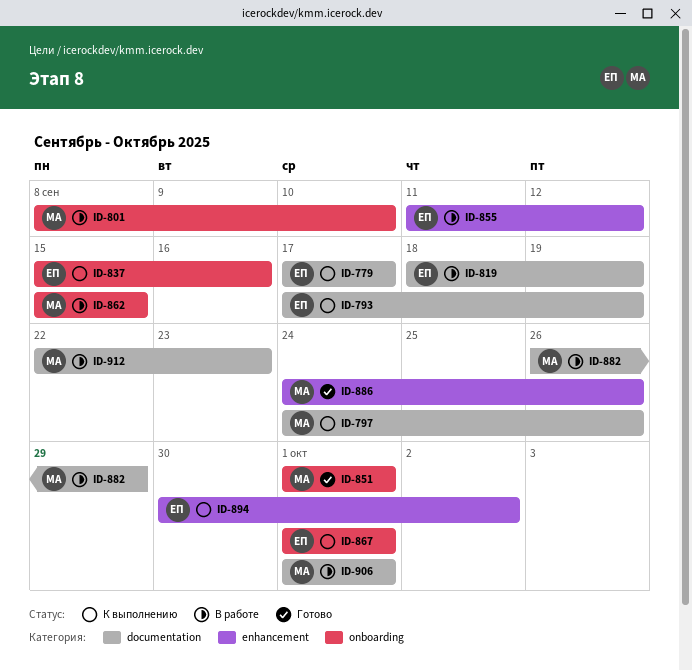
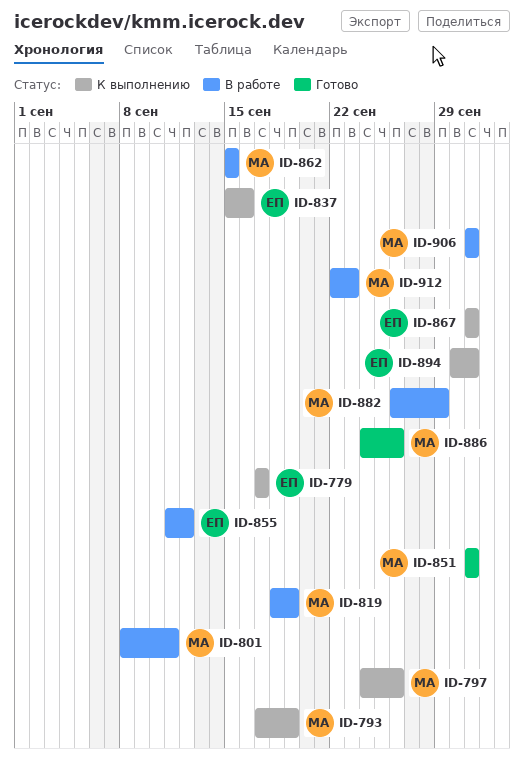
ID-793, owner: ЕП -> МА
ID-801, due: Sep 10 -> Sep 11
ID-819, owner: ЕП -> МА
ID-894, due: Oct 2 -> Oct 1

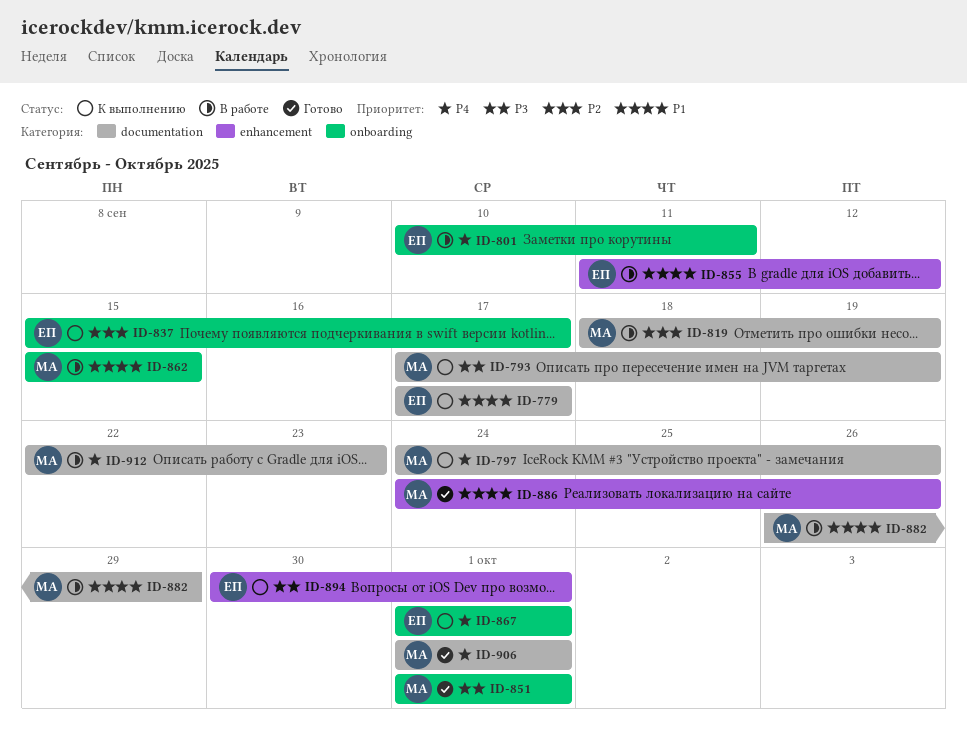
ID-801, owner: МА -> ЕП
ID-801, start: Sep 8 -> Sep 10
ID-837, due: Sep 16 -> Sep 17
ID-906, status: В работе -> Готово

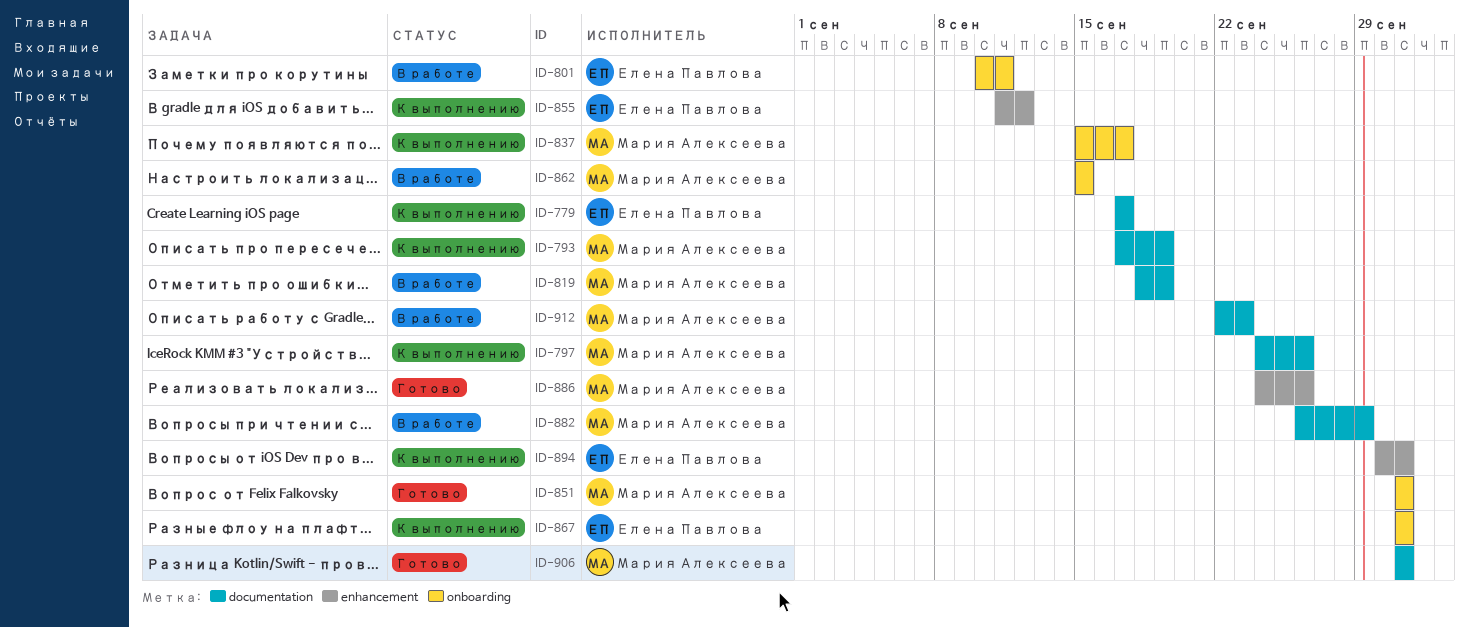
ID-837, owner: Елена Павлова -> Мария Алексеева
ID-855, status: В работе -> К выполнению

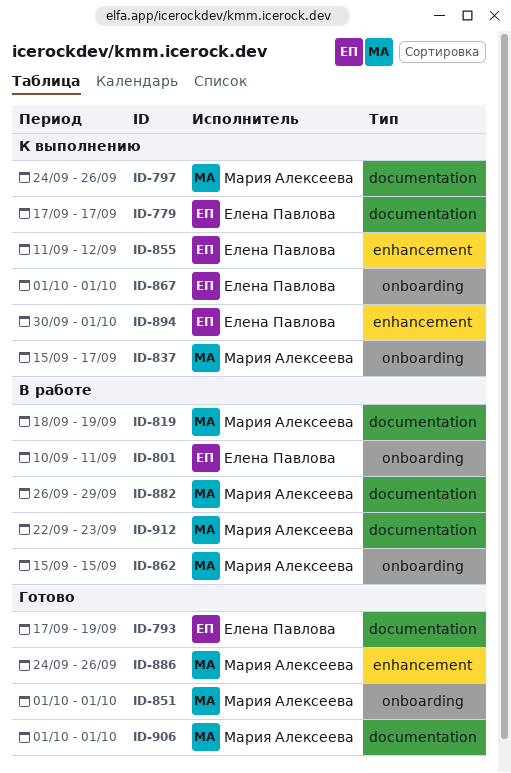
ID-793, status: К выполнению -> Готово
ID-793, owner: Мария Алексеева -> Елена Павлова

